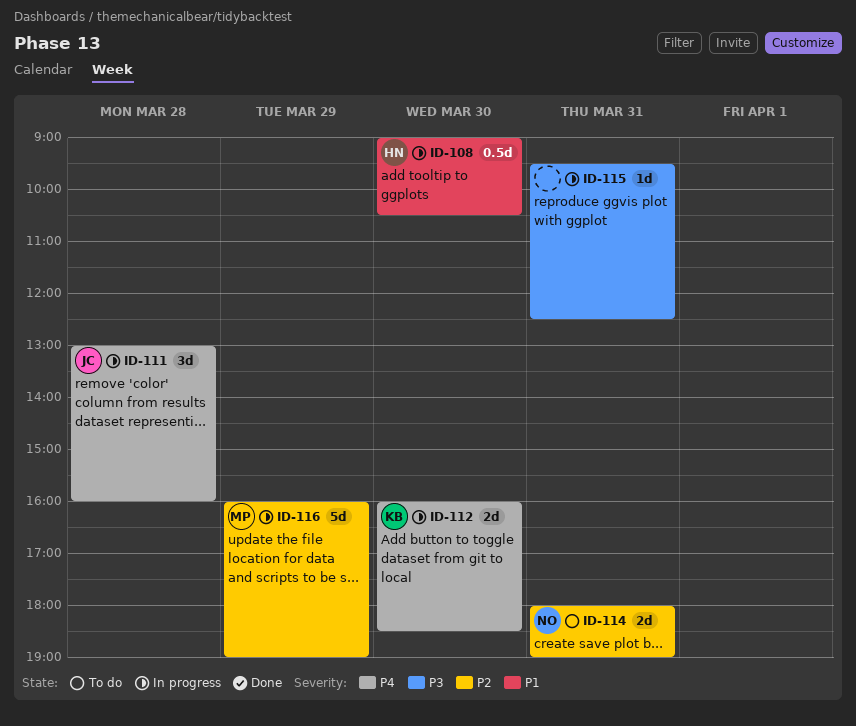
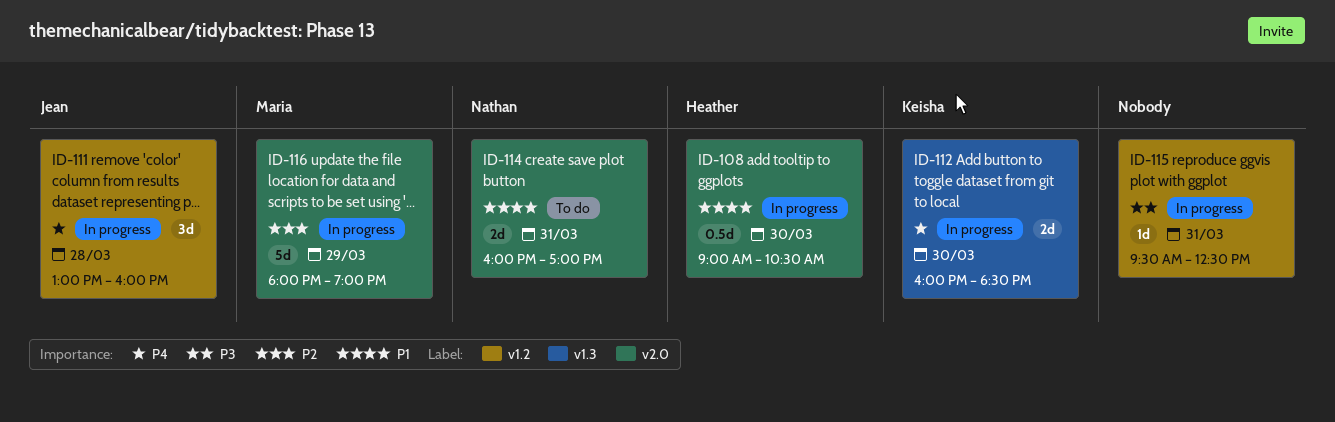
ID-114, priority: P2 -> P1
ID-114, begins: 18:00 -> 16:00
ID-114, ends: 19:00 -> 17:00
ID-116, begins: 16:00 -> 18:00

